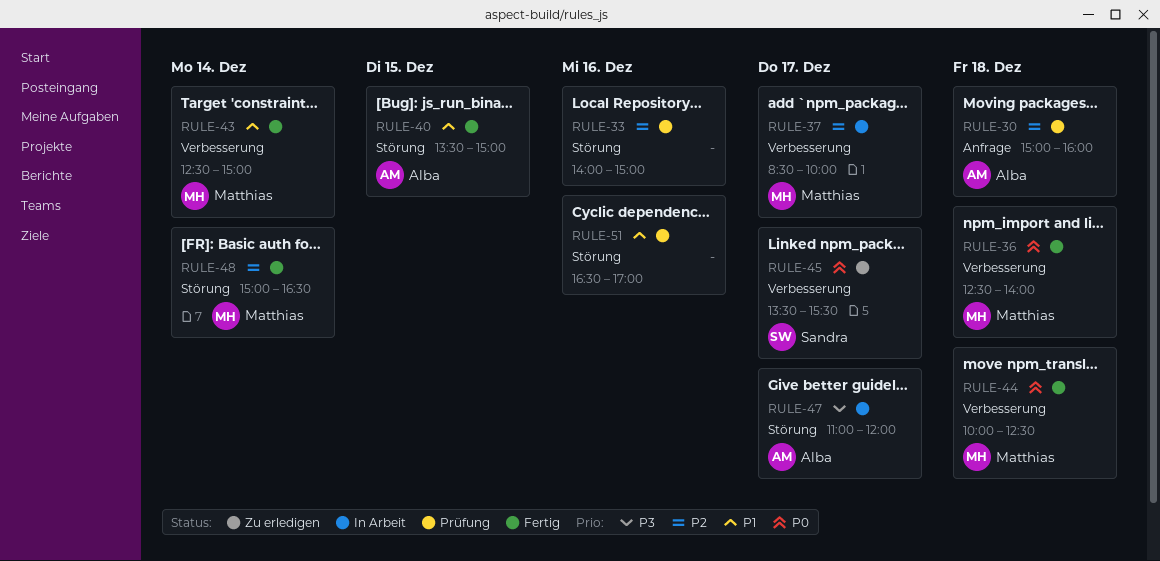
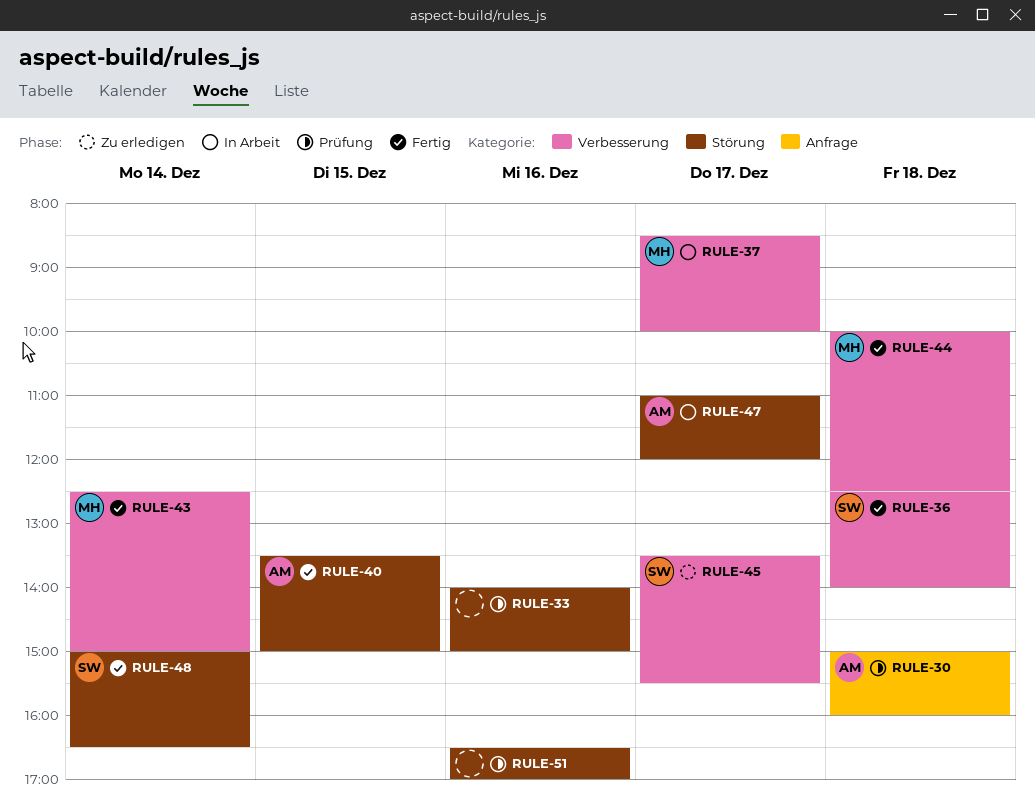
RULE-36, owner: Matthias -> Sandra
RULE-48, owner: Matthias -> Sandra

